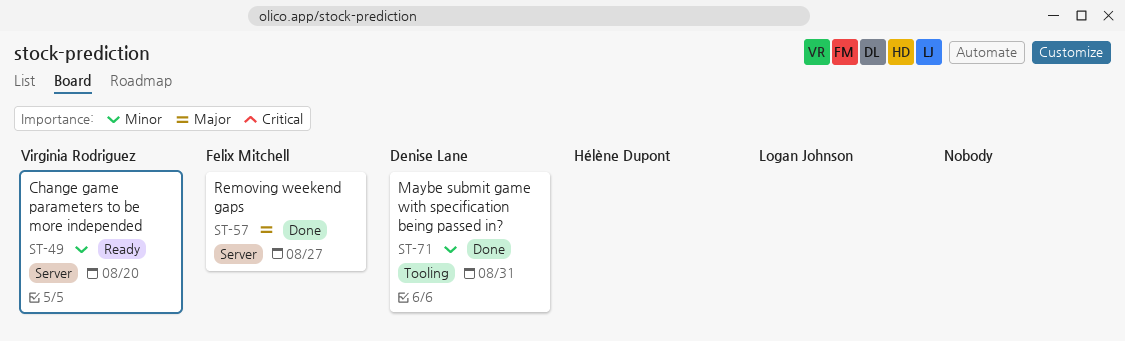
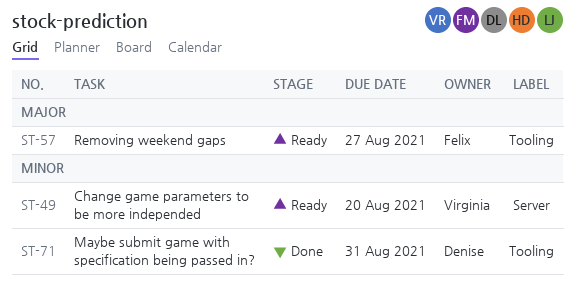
ST-57, status: Done -> Ready
ST-57, label: Server -> Tooling

